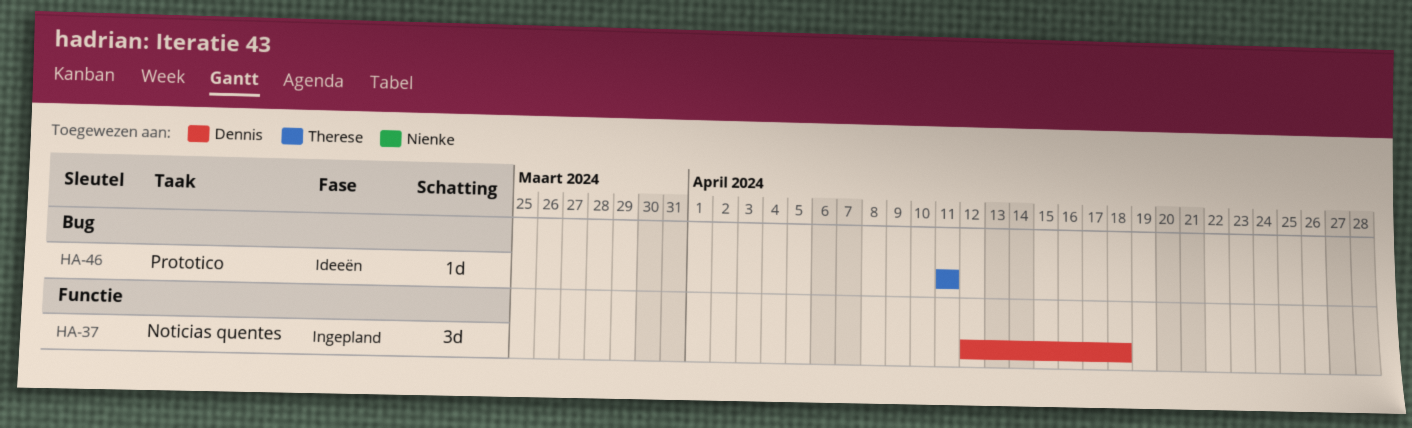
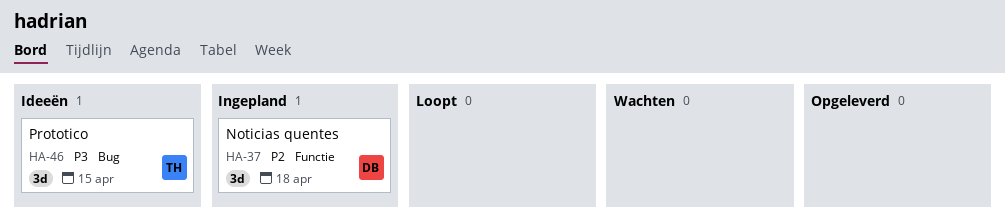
HA-46, estimate: 1d -> 3d
HA-46, due: Apr 11 -> Apr 15

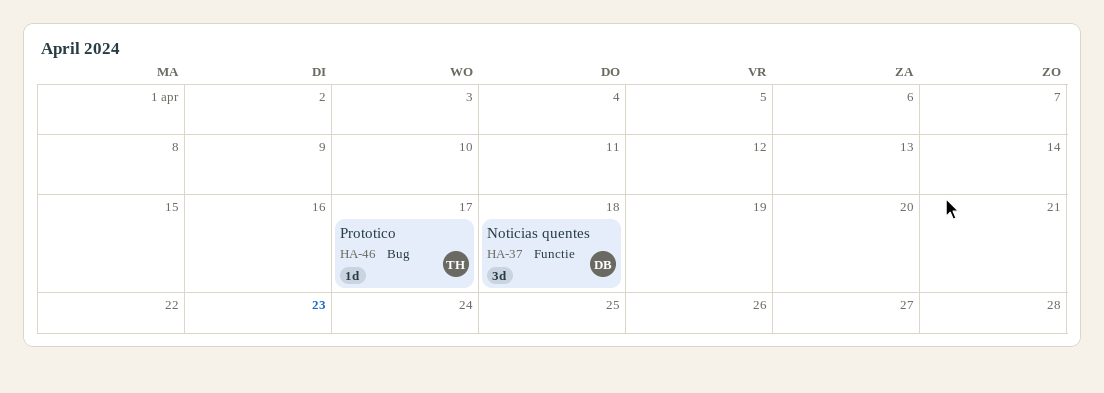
HA-46, estimate: 3d -> 1d
HA-46, due: Apr 15 -> Apr 17

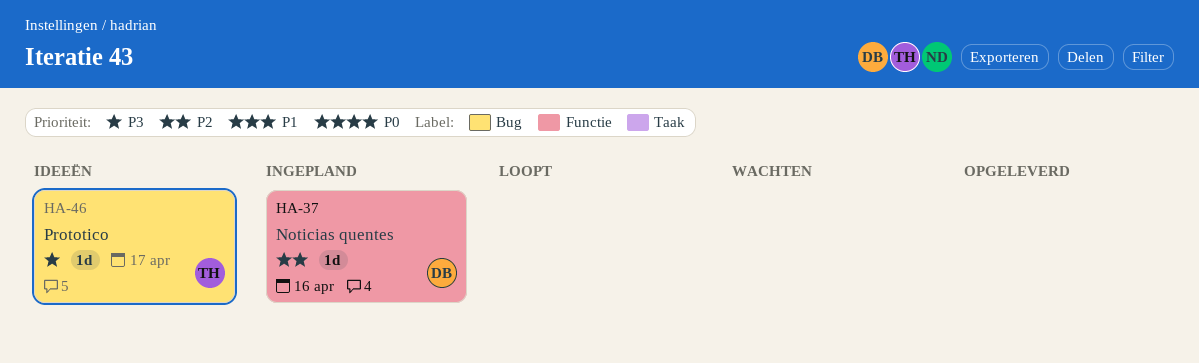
HA-37, estimate: 3d -> 1d
HA-37, due: Apr 18 -> Apr 16

